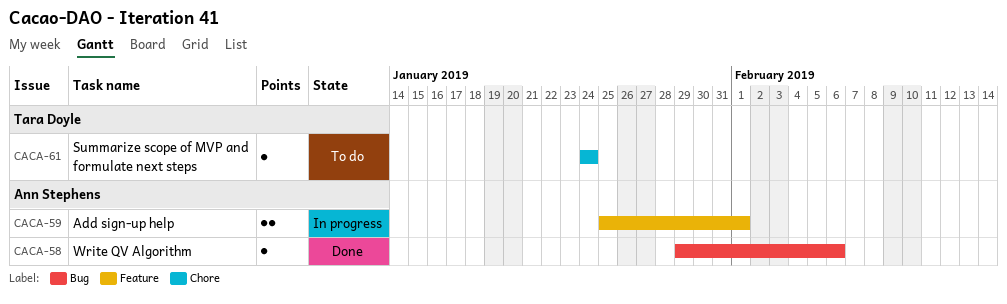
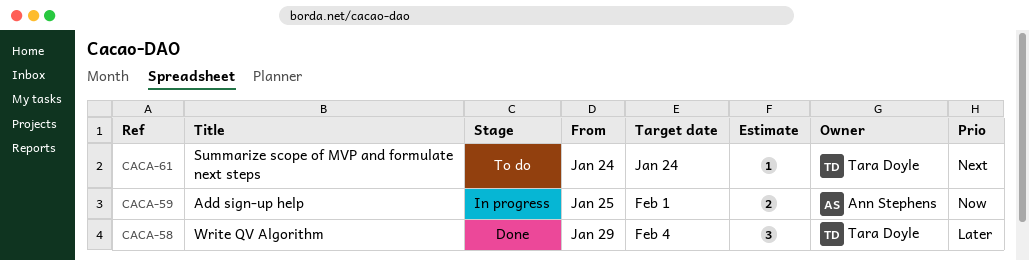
CACA-58, owner: Ann Stephens -> Tara Doyle
CACA-58, estimate: 1 -> 3
CACA-58, due: Feb 6 -> Feb 4

